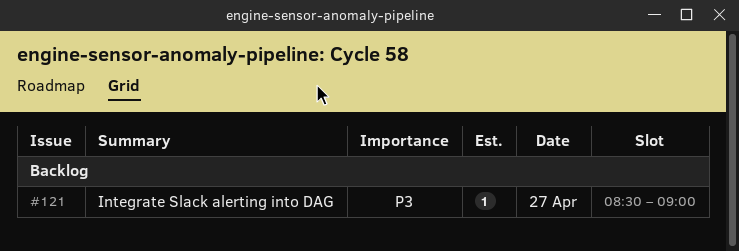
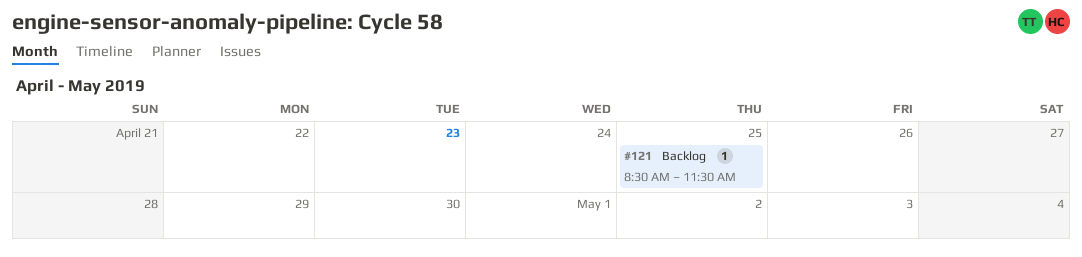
#121, day: Apr 27 -> Apr 25
#121, ends: 09:00 -> 11:30

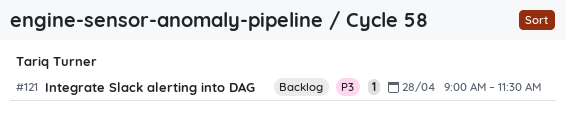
#121, day: Apr 25 -> Apr 28
#121, begins: 08:30 -> 09:00

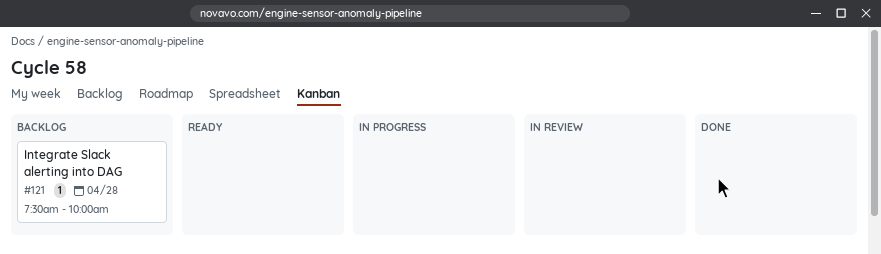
#121, begins: 09:00 -> 07:30
#121, ends: 11:30 -> 10:00

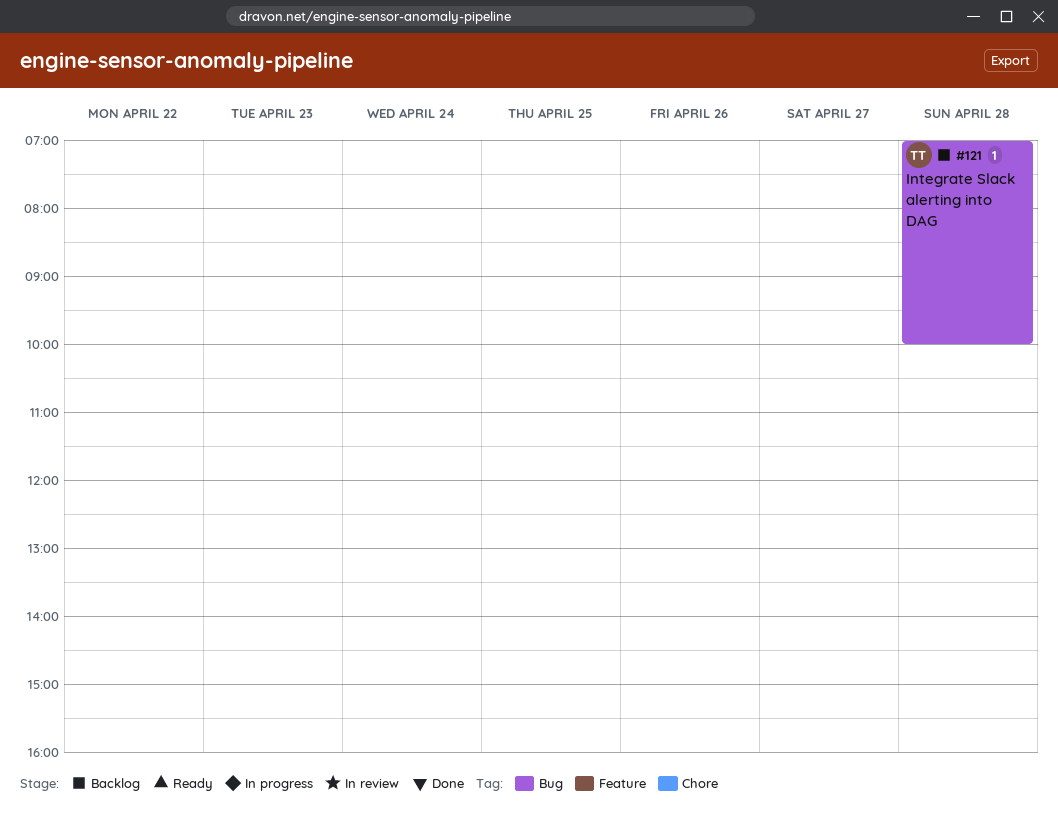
#121, begins: 07:30 -> 07:00

